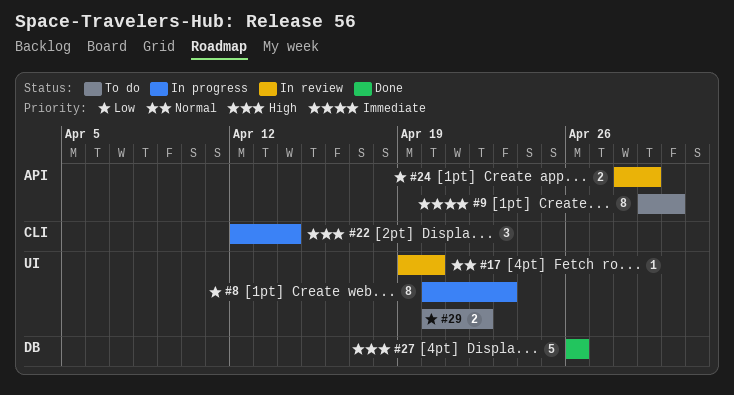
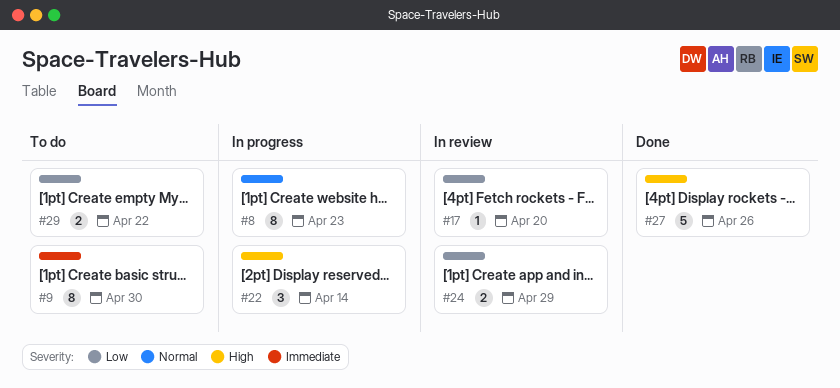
#8, priority: Low -> Normal
#17, priority: Normal -> Low

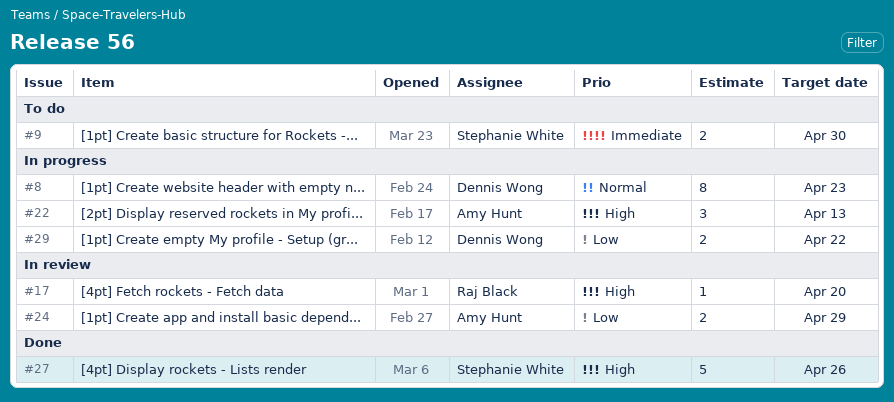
#9, estimate: 8 -> 2
#17, priority: Low -> High
#22, due: Apr 14 -> Apr 13
#29, status: To do -> In progress

